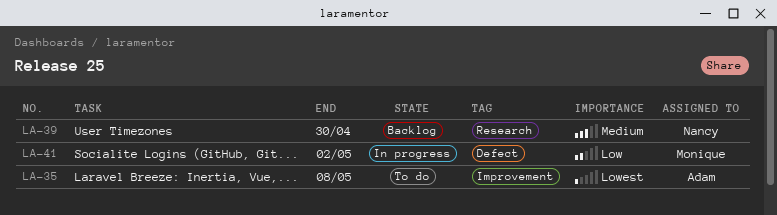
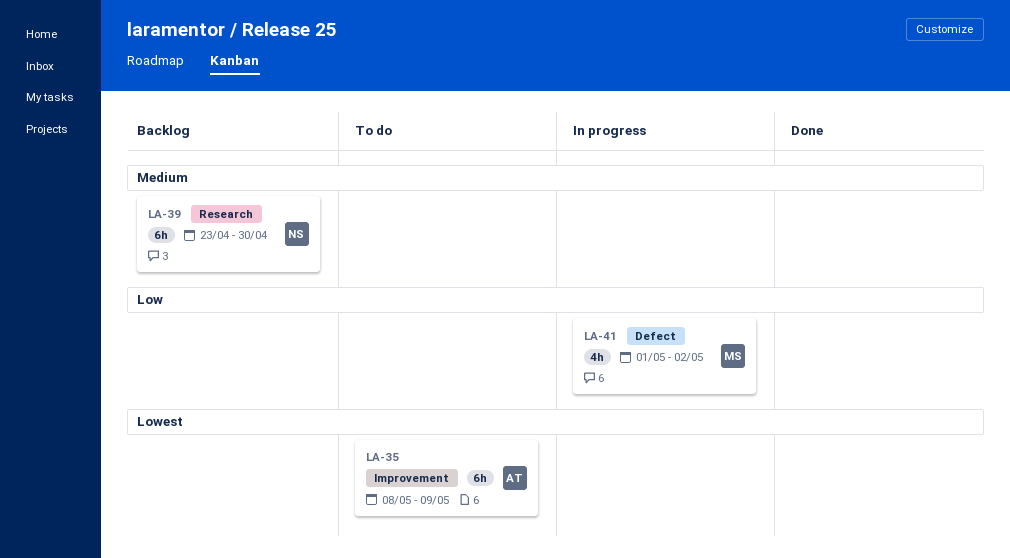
LA-35, due: May 8 -> May 9

